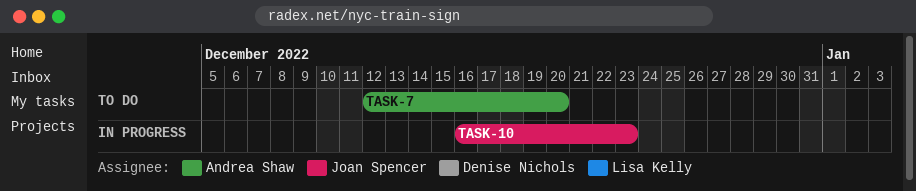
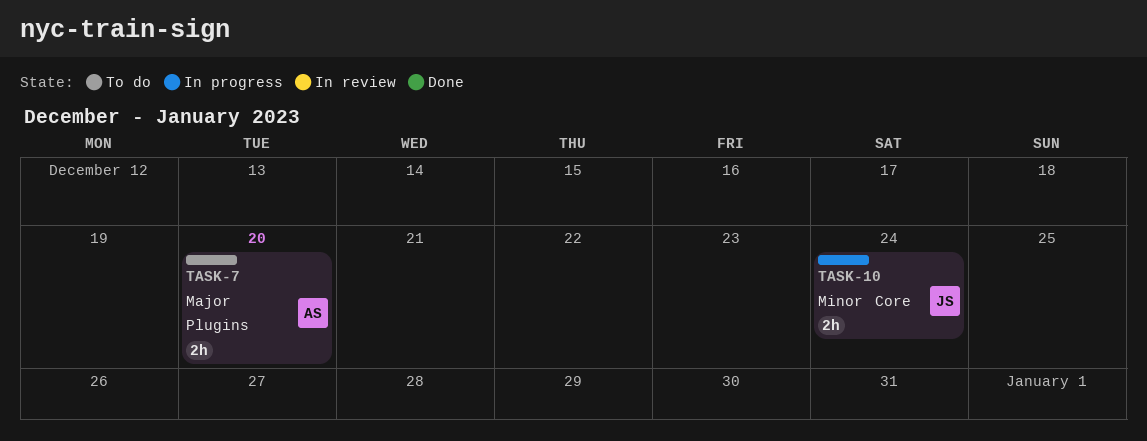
TASK-10, due: Dec 23 -> Dec 24

